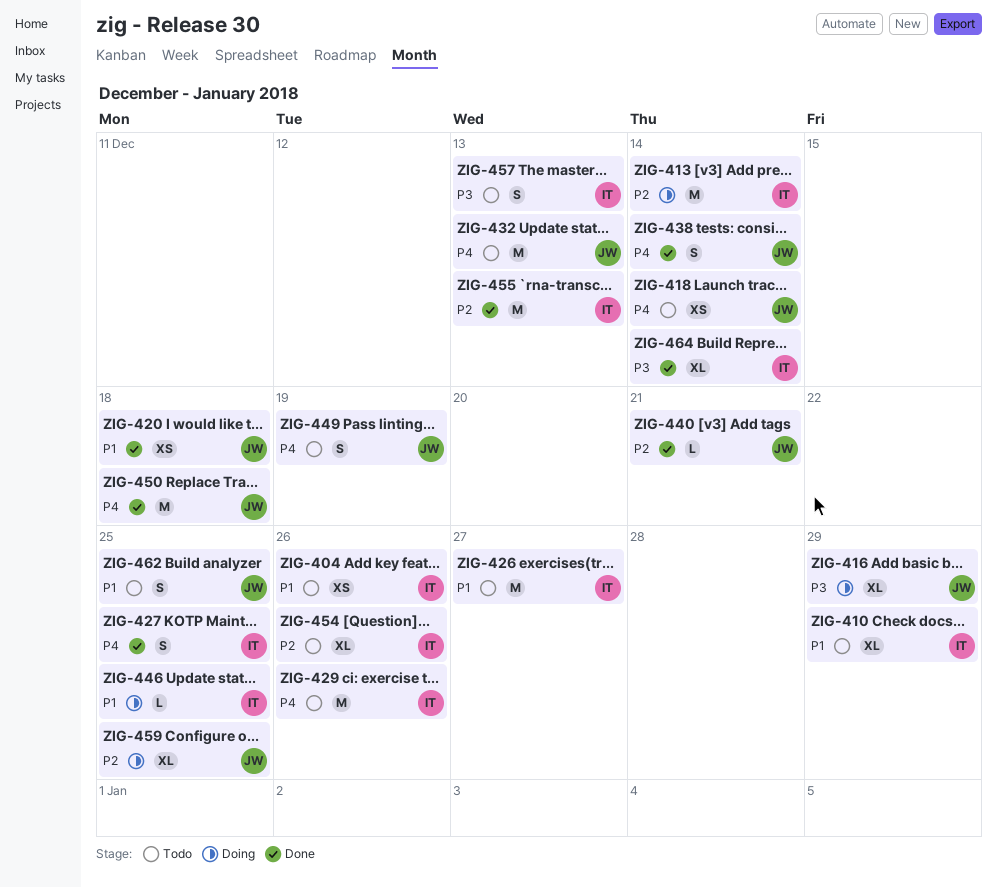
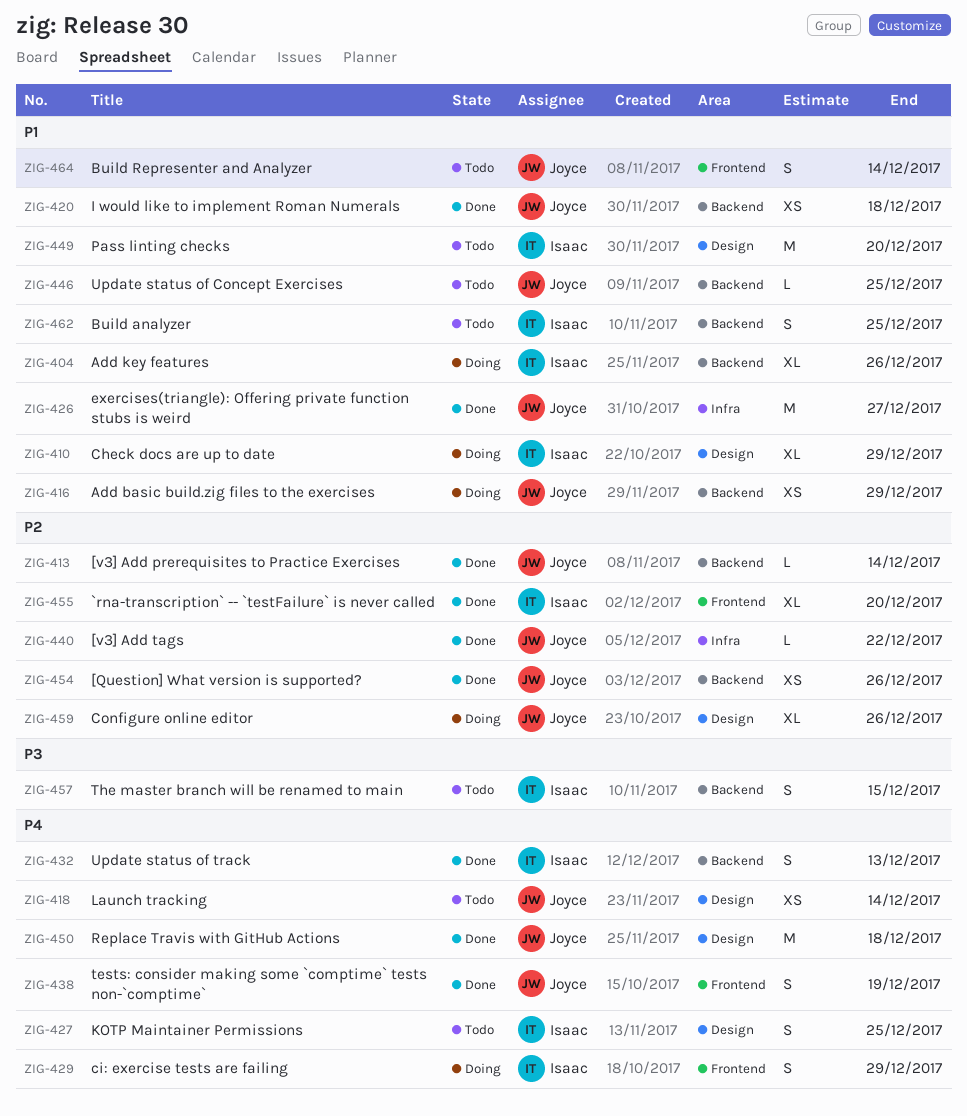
ZIG-404, status: Todo -> Doing
ZIG-404, estimate: XS -> XL
ZIG-410, status: Todo -> Doing
ZIG-413, status: Doing -> Done
ZIG-413, owner: Isaac -> Joyce
ZIG-413, estimate: M -> L
ZIG-416, priority: P3 -> P1
ZIG-416, estimate: XL -> XS
ZIG-426, status: Todo -> Done
ZIG-426, owner: Isaac -> Joyce
ZIG-427, status: Done -> Todo
ZIG-429, status: Todo -> Doing
ZIG-429, estimate: M -> S
ZIG-429, due: Dec 26 -> Dec 29
ZIG-432, status: Todo -> Done
ZIG-432, owner: Joyce -> Isaac
ZIG-432, estimate: M -> S
ZIG-438, due: Dec 14 -> Dec 19
ZIG-440, due: Dec 21 -> Dec 22
ZIG-446, status: Doing -> Todo
ZIG-446, owner: Isaac -> Joyce
ZIG-449, owner: Joyce -> Isaac
ZIG-449, priority: P4 -> P1
ZIG-449, estimate: S -> M
ZIG-449, due: Dec 19 -> Dec 20
ZIG-454, status: Todo -> Done
ZIG-454, owner: Isaac -> Joyce
ZIG-454, estimate: XL -> XS
ZIG-455, estimate: M -> XL
ZIG-455, due: Dec 13 -> Dec 20
ZIG-457, due: Dec 13 -> Dec 15
ZIG-459, due: Dec 25 -> Dec 26
ZIG-462, owner: Joyce -> Isaac
ZIG-464, status: Done -> Todo
ZIG-464, owner: Isaac -> Joyce
ZIG-464, priority: P3 -> P1
ZIG-464, estimate: XL -> S

